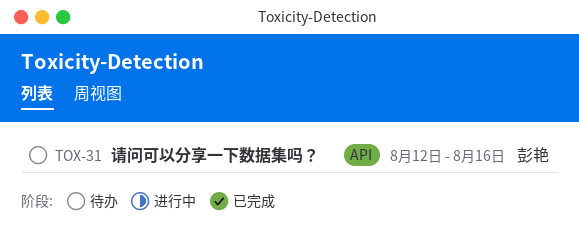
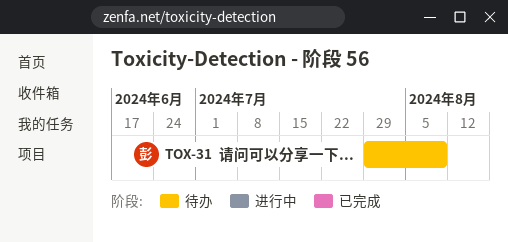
TOX-31, start: Aug 12 -> Jul 29
TOX-31, due: Aug 16 -> Aug 9

